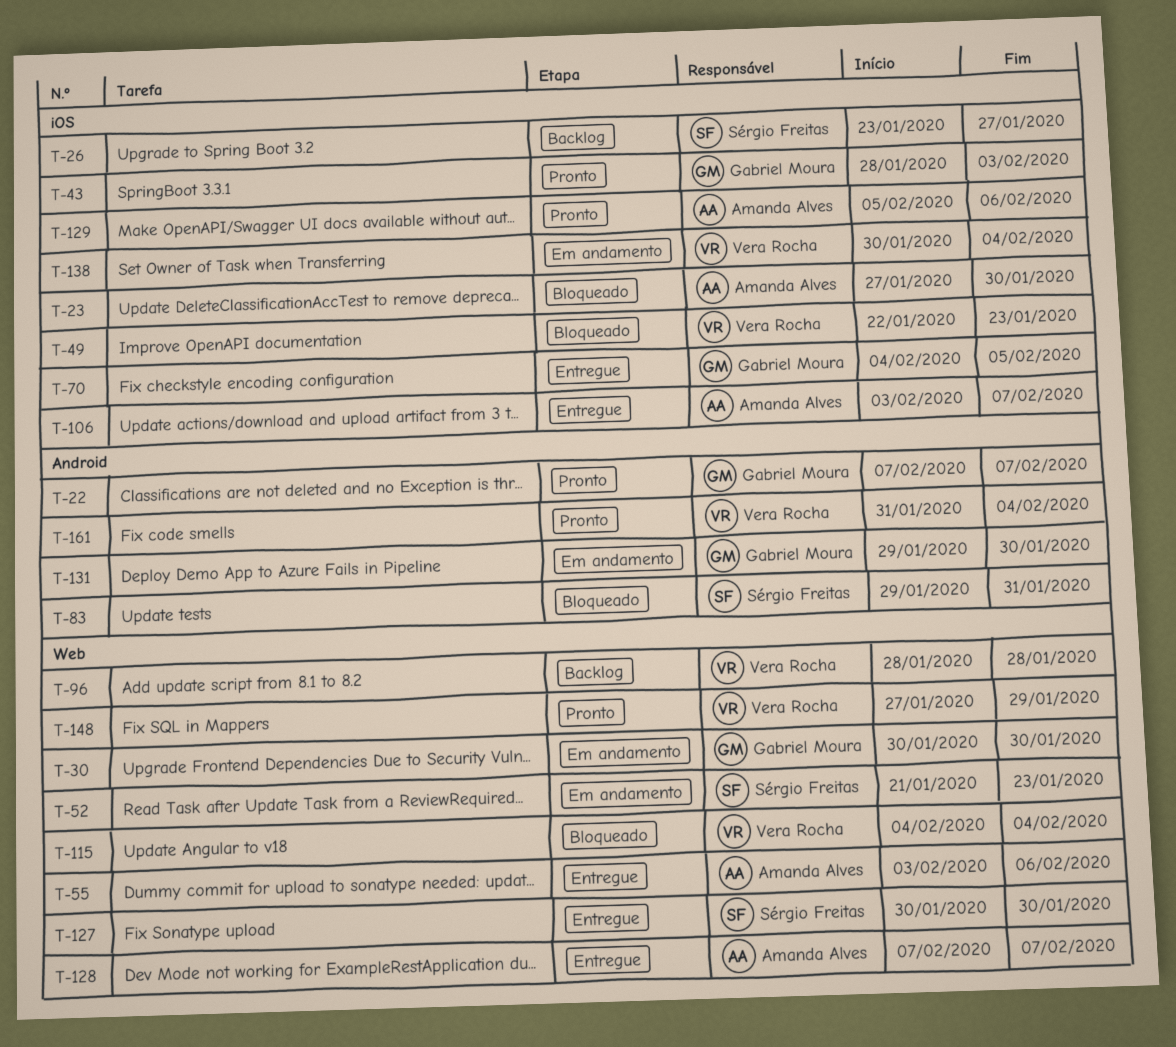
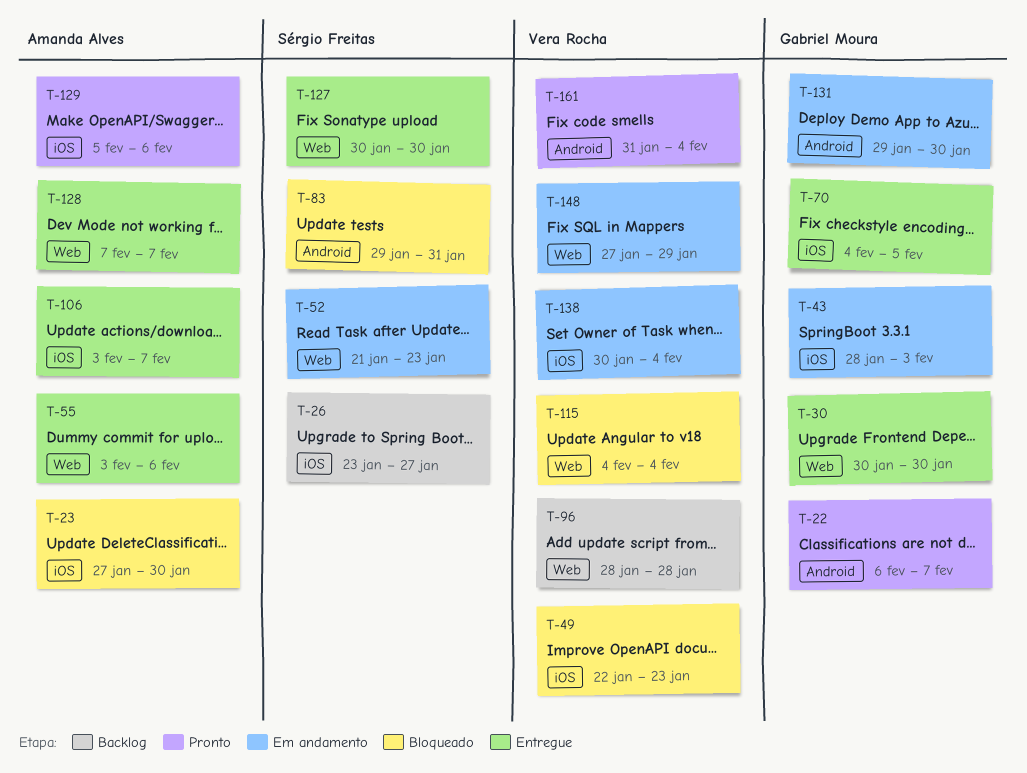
T-22, start: Feb 7 -> Feb 6
T-30, status: Em andamento -> Entregue
T-43, status: Pronto -> Em andamento
T-148, status: Pronto -> Em andamento

